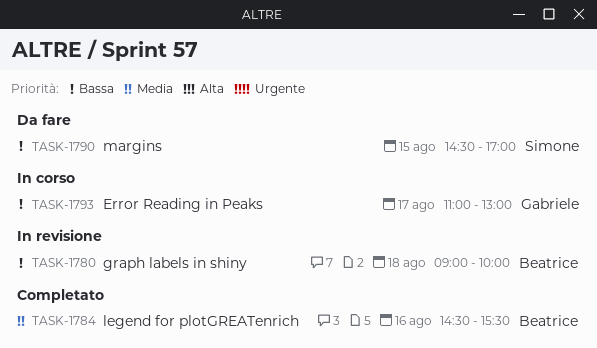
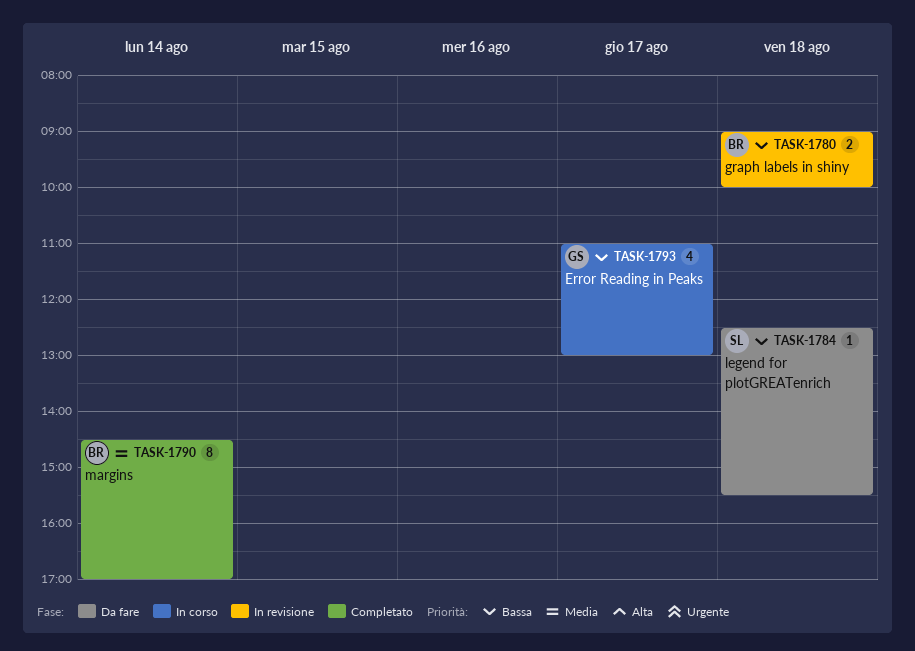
TASK-1784, status: Completato -> Da fare
TASK-1784, owner: Beatrice -> Simone
TASK-1784, priority: Media -> Bassa
TASK-1784, day: Aug 16 -> Aug 18
TASK-1784, begins: 14:30 -> 12:30
TASK-1790, status: Da fare -> Completato
TASK-1790, owner: Simone -> Beatrice
TASK-1790, priority: Bassa -> Media
TASK-1790, day: Aug 15 -> Aug 14

